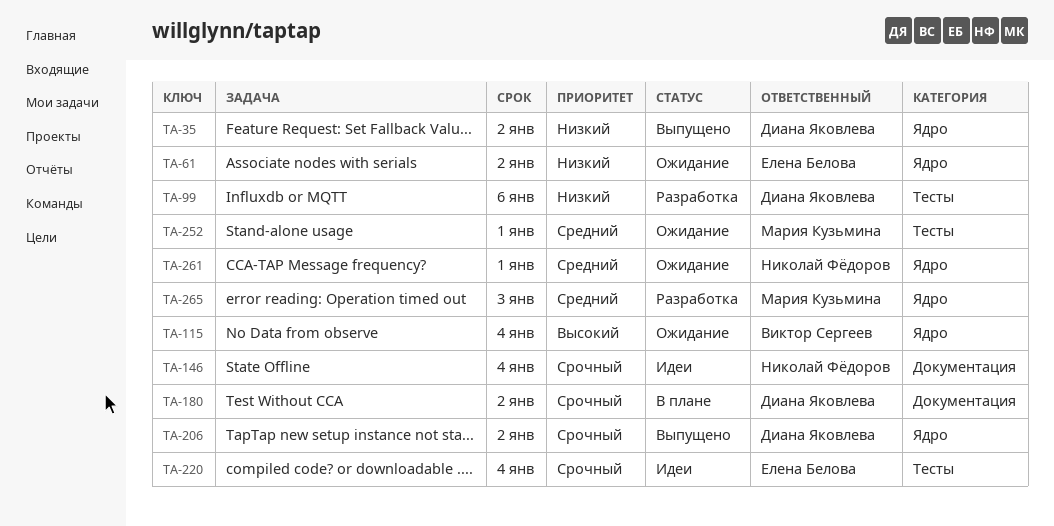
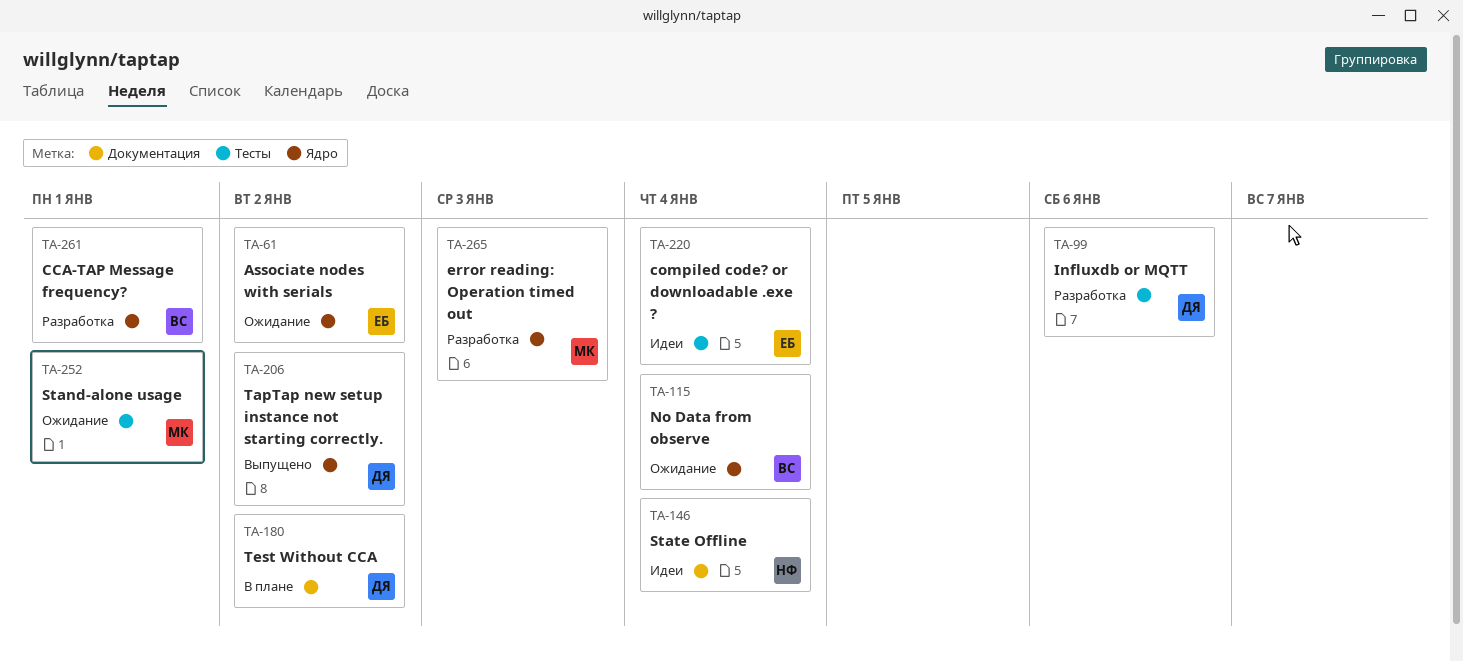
TA-35: present -> none
TA-261, status: Ожидание -> Разработка
TA-261, owner: Николай Фёдоров -> Виктор Сергеев

